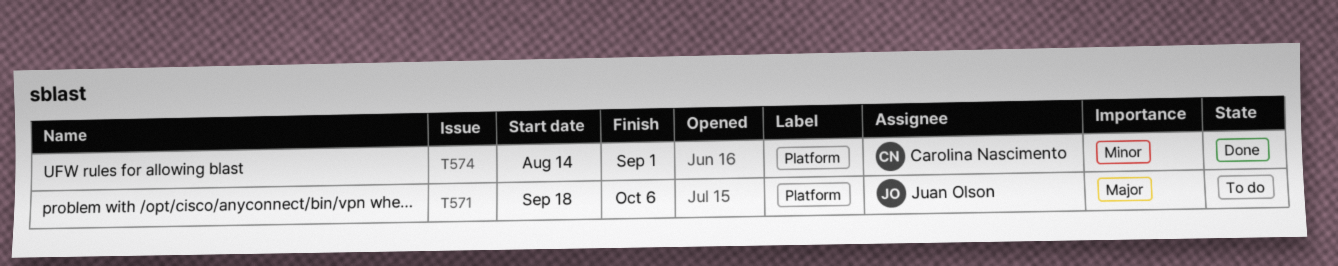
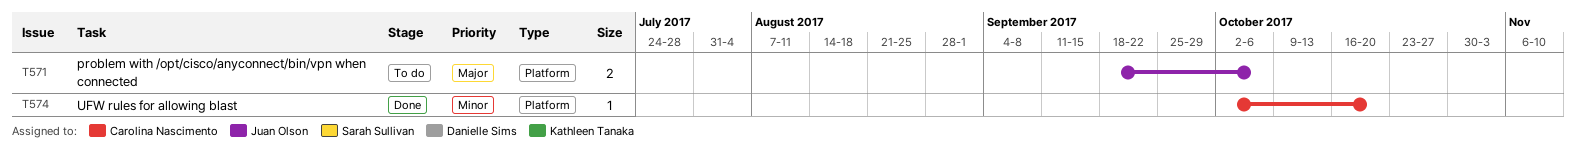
T574, start: Aug 14 -> Oct 2
T574, due: Sep 1 -> Oct 20

